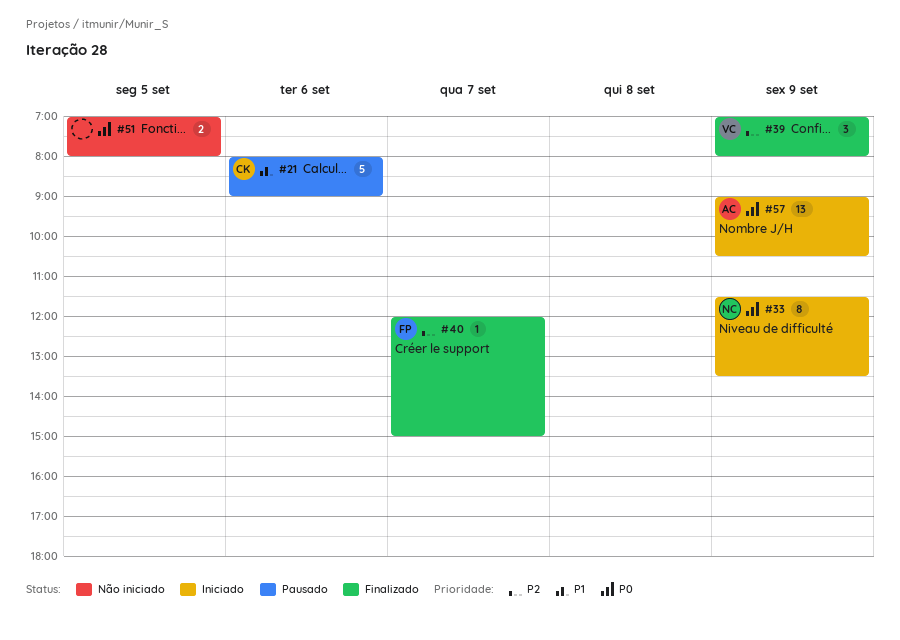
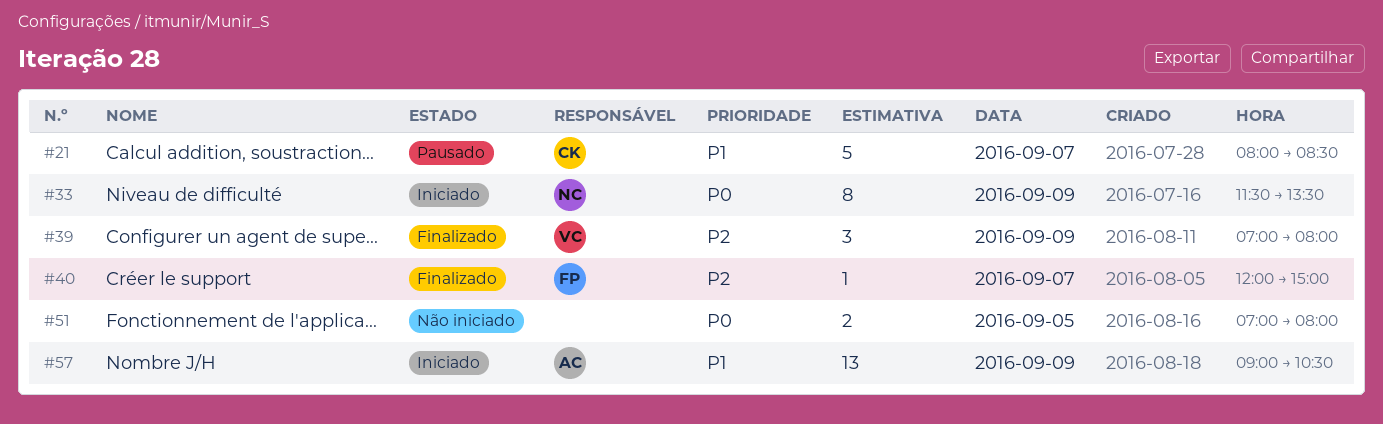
#21, day: Sep 6 -> Sep 7
#21, ends: 09:00 -> 08:30
#57, priority: P0 -> P1

